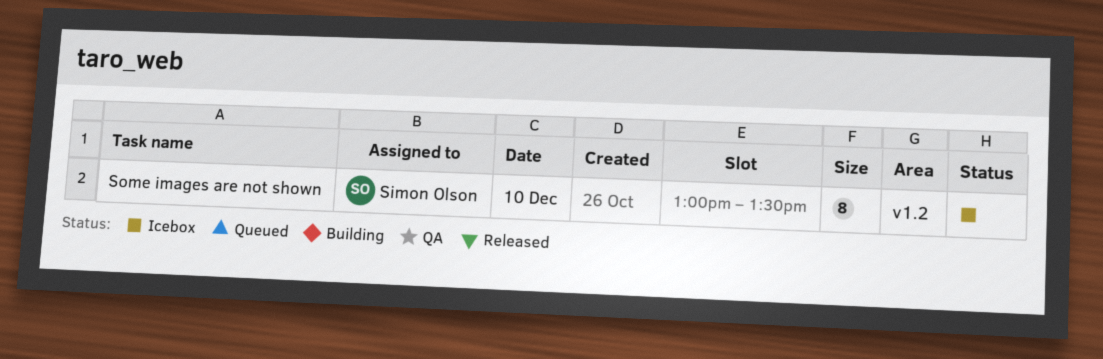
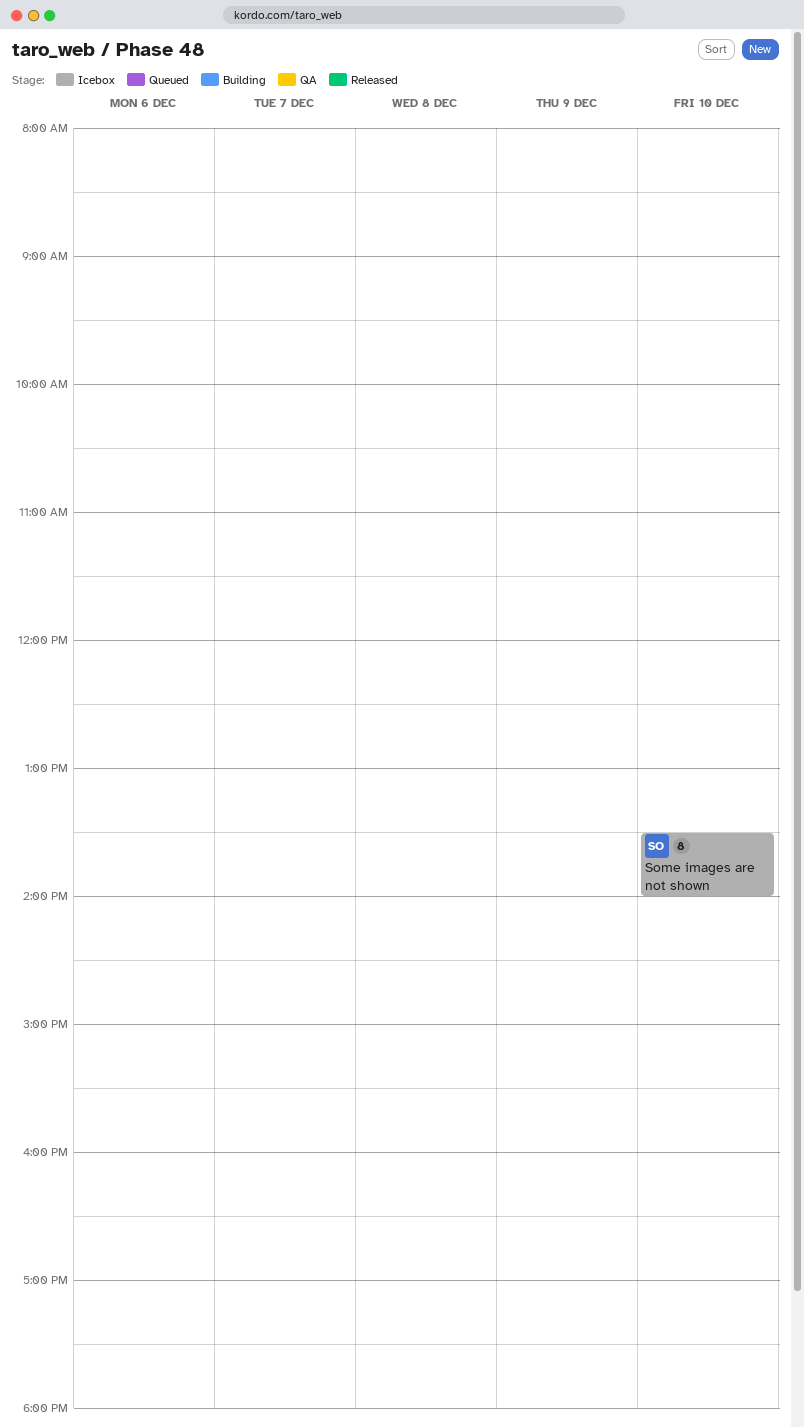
Some images are not shown, begins: 13:00 -> 13:30
Some images are not shown, ends: 13:30 -> 14:00

